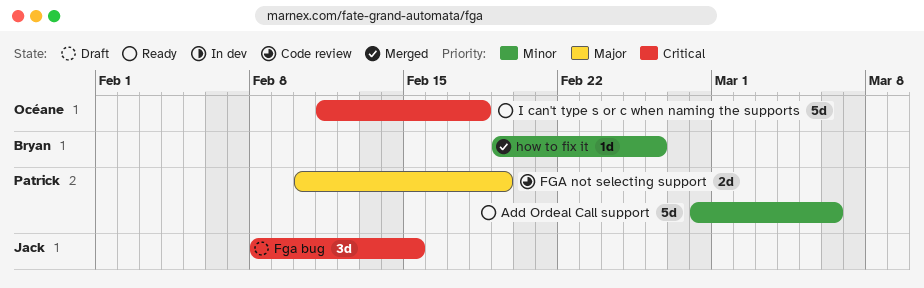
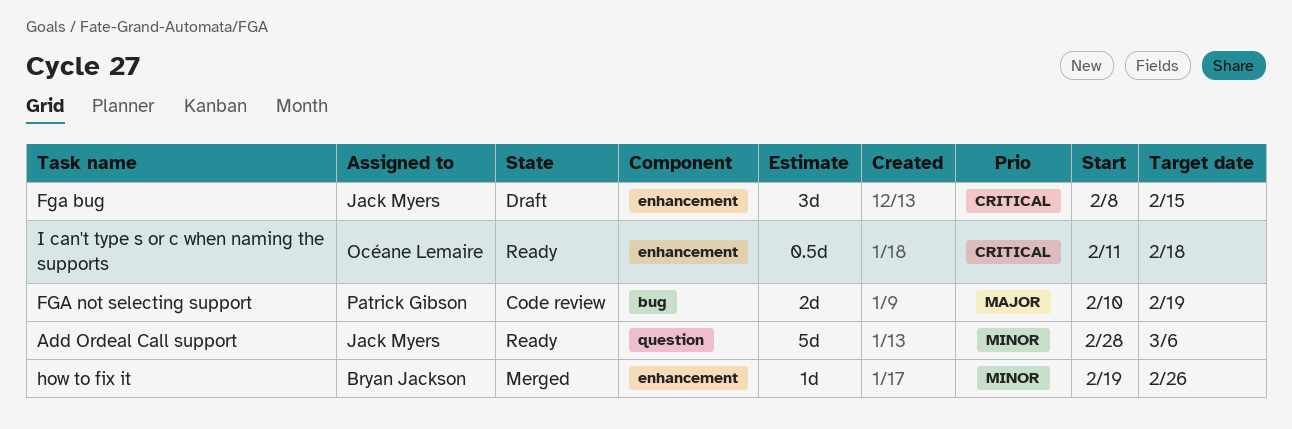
Add Ordeal Call support, owner: Patrick Gibson -> Jack Myers
I can't type s or c when naming the supports, estimate: 5d -> 0.5d

